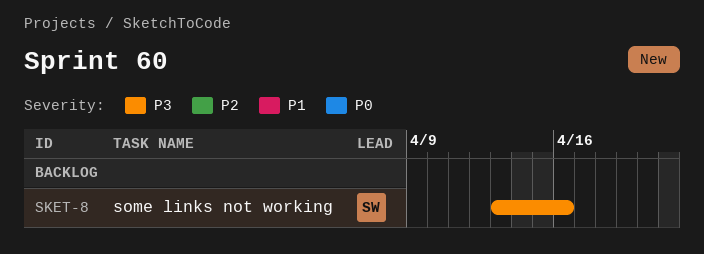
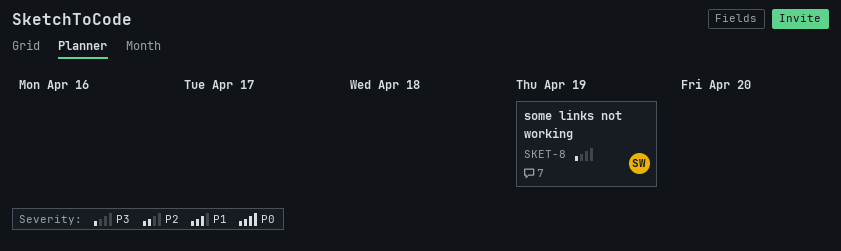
SKET-8, due: Apr 16 -> Apr 19

